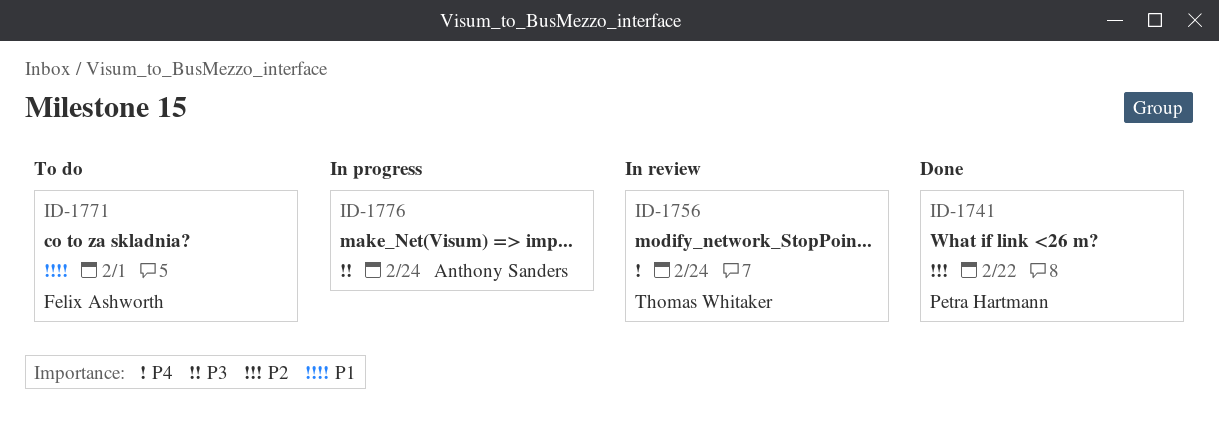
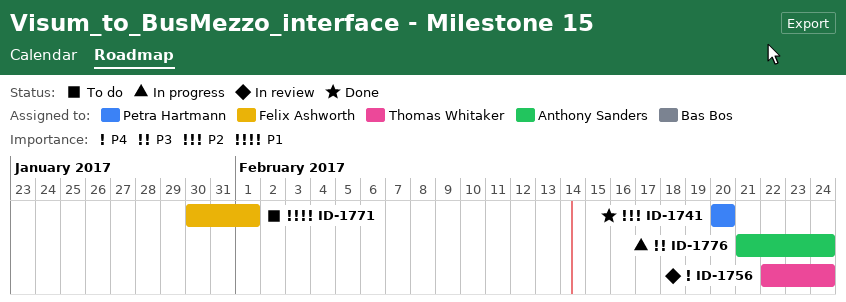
ID-1741, due: Feb 22 -> Feb 20

